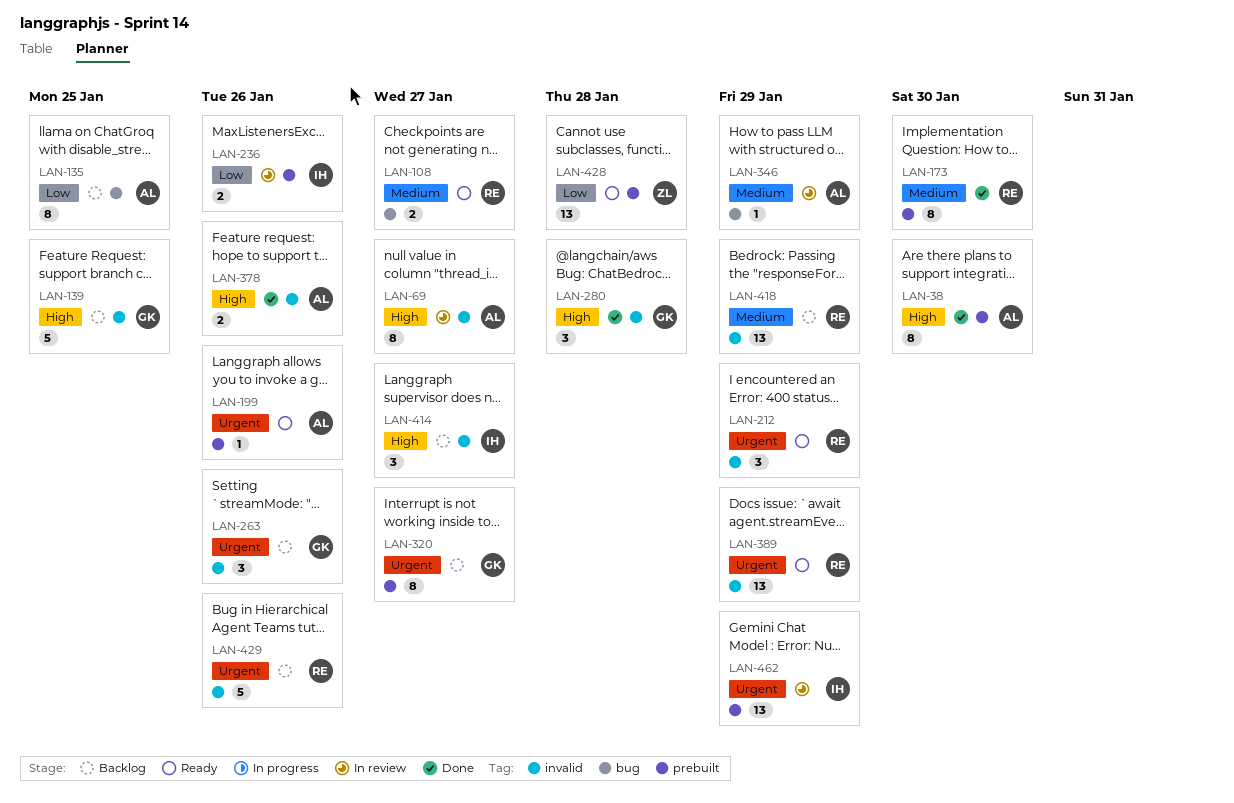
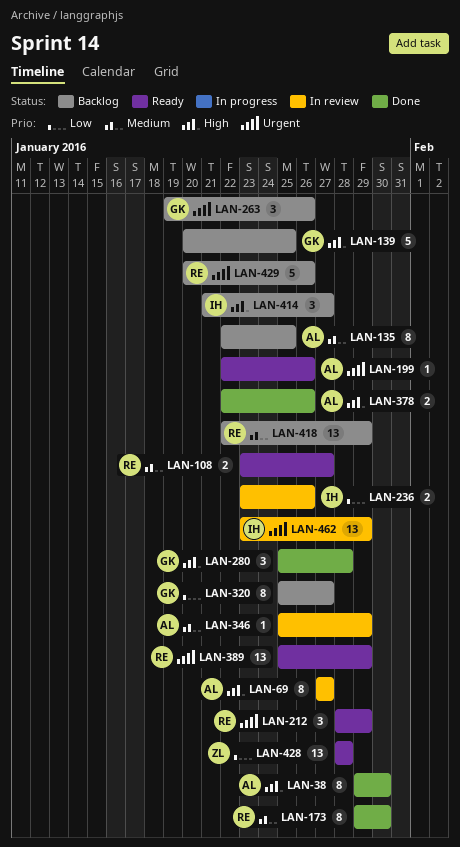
LAN-135, priority: Low -> Medium
LAN-320, priority: Urgent -> Low

